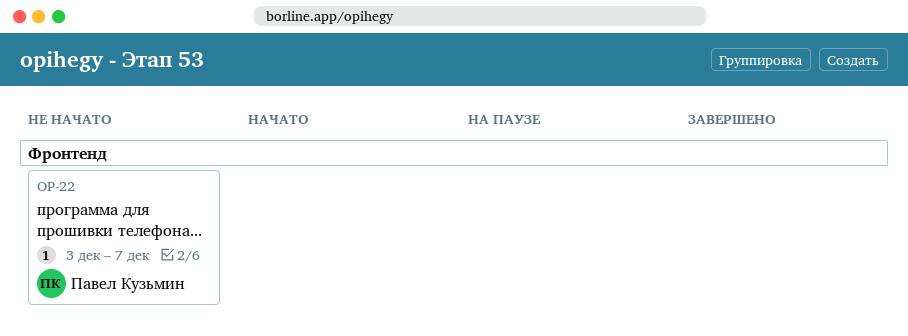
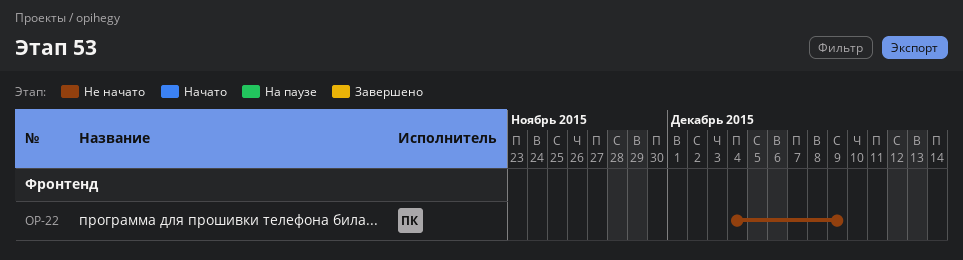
OP-22, start: Dec 3 -> Dec 4
OP-22, due: Dec 7 -> Dec 9

